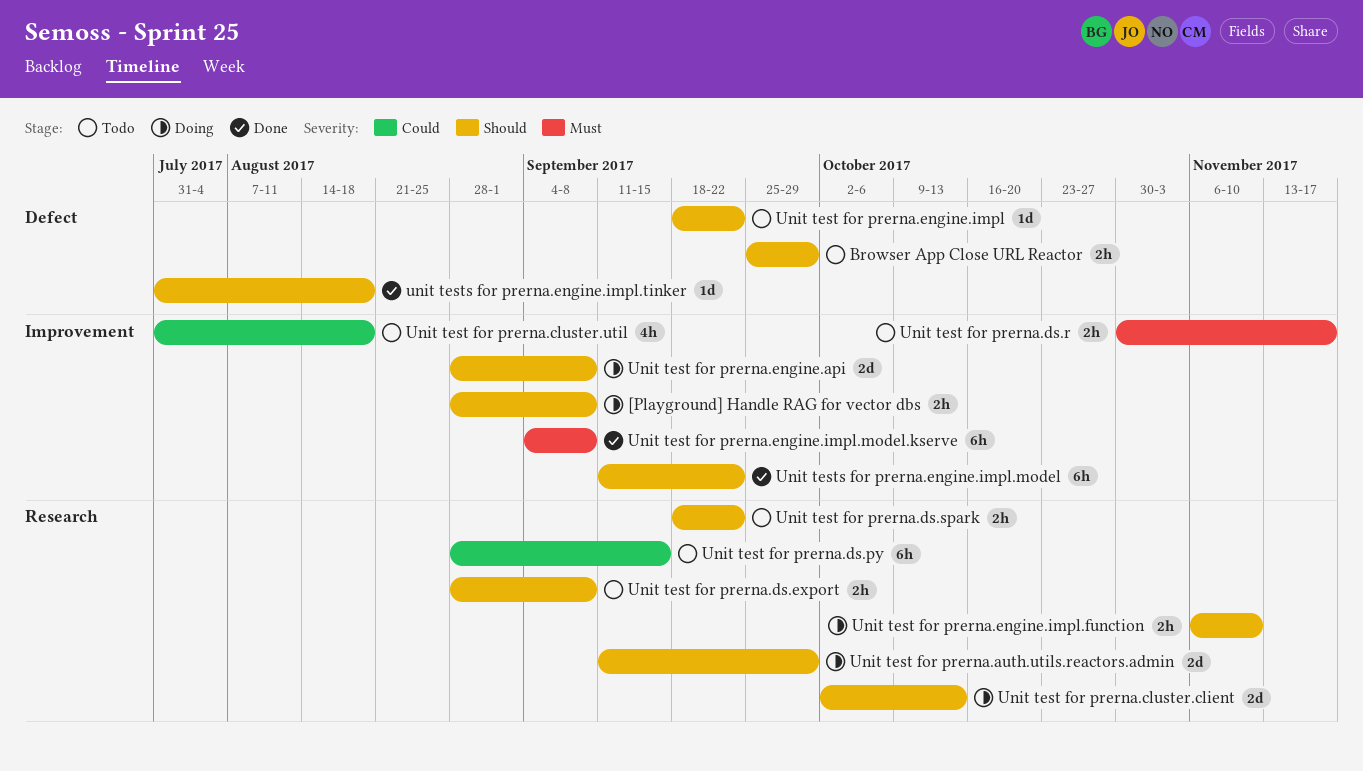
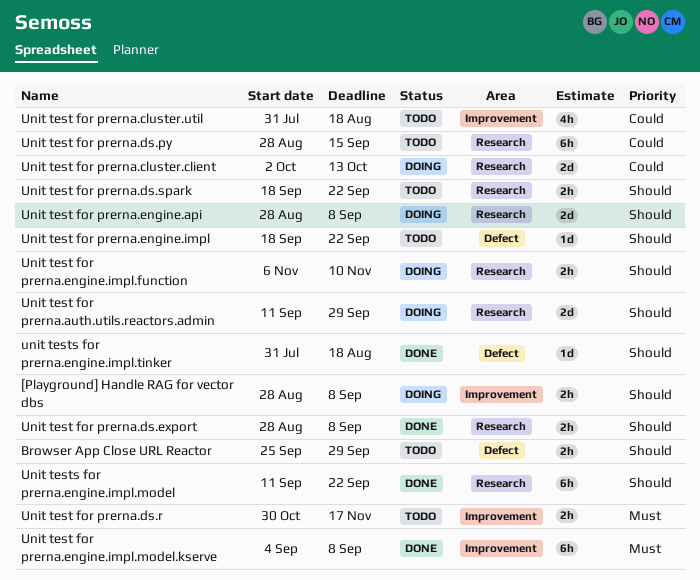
Unit test for prerna.cluster.client, priority: Should -> Could
Unit test for prerna.ds.export, status: Todo -> Done
Unit test for prerna.engine.api, label: Improvement -> Research
Unit tests for prerna.engine.impl.model, label: Improvement -> Research

